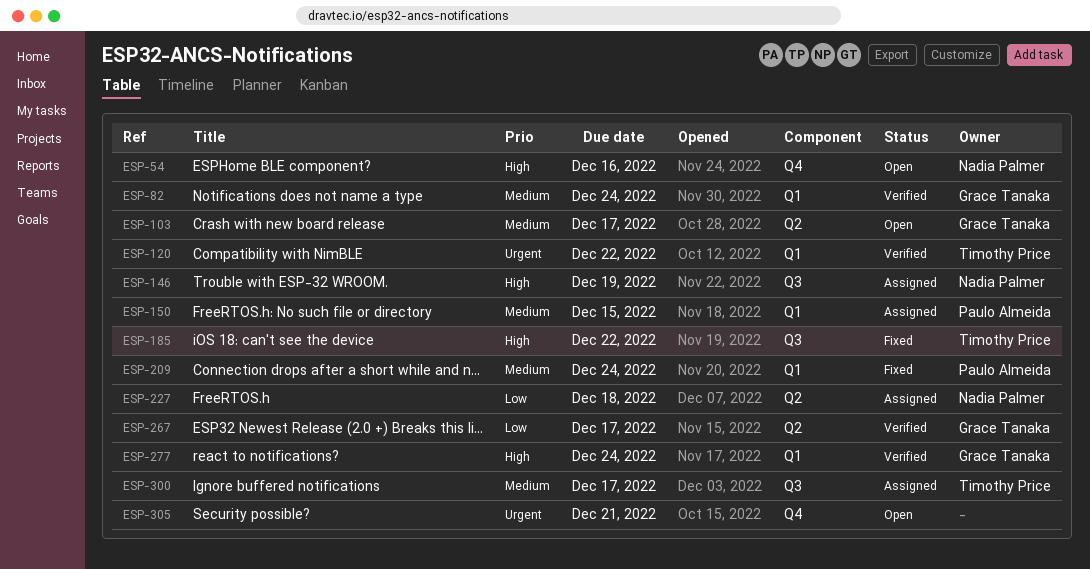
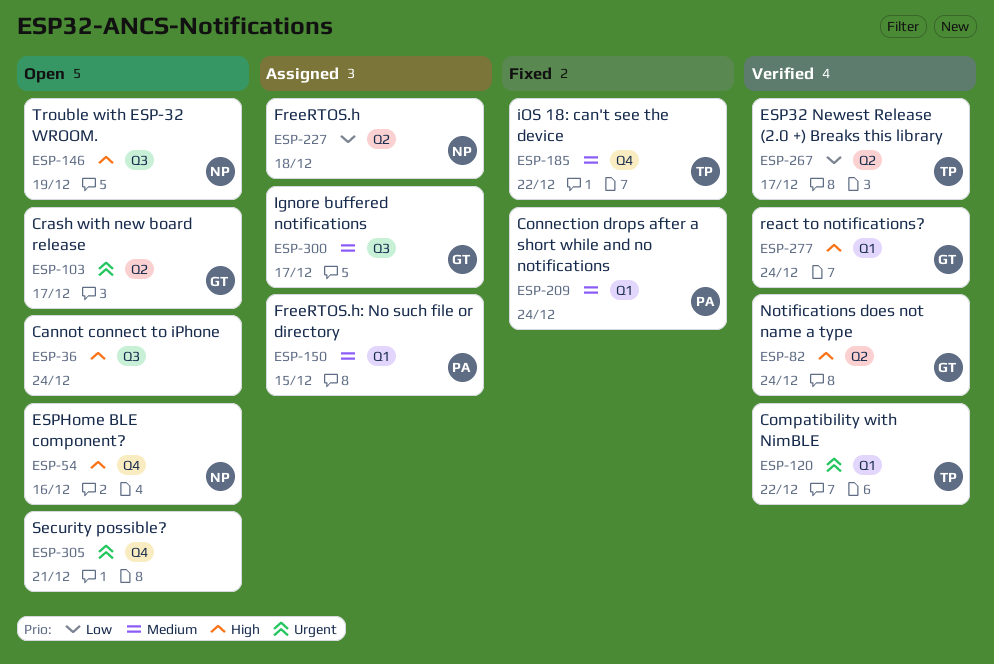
ESP-36: none -> present
ESP-82, priority: Medium -> High
ESP-82, label: Q1 -> Q2
ESP-103, priority: Medium -> Urgent
ESP-146, status: Assigned -> Open
ESP-185, priority: High -> Medium
ESP-185, label: Q3 -> Q4
ESP-267, owner: Grace Tanaka -> Timothy Price
ESP-300, owner: Timothy Price -> Grace Tanaka

